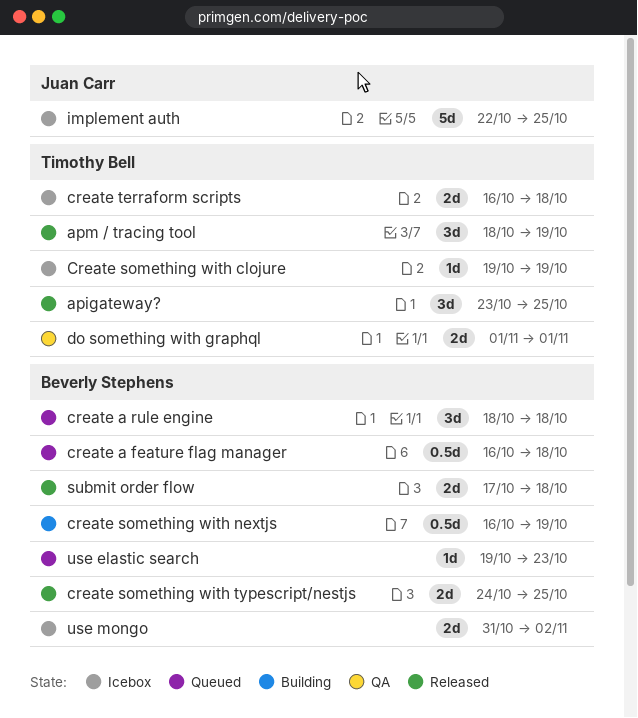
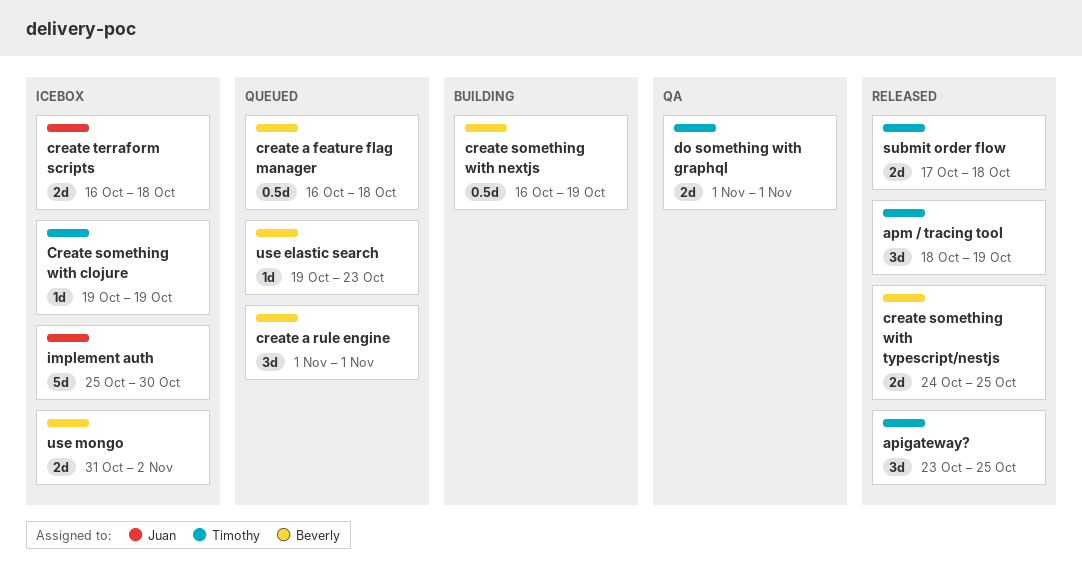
create a rule engine, start: Oct 18 -> Nov 1
create a rule engine, due: Oct 18 -> Nov 1
create terraform scripts, owner: Timothy Bell -> Juan Carr
implement auth, start: Oct 22 -> Oct 25
implement auth, due: Oct 25 -> Oct 30
submit order flow, owner: Beverly Stephens -> Timothy Bell

